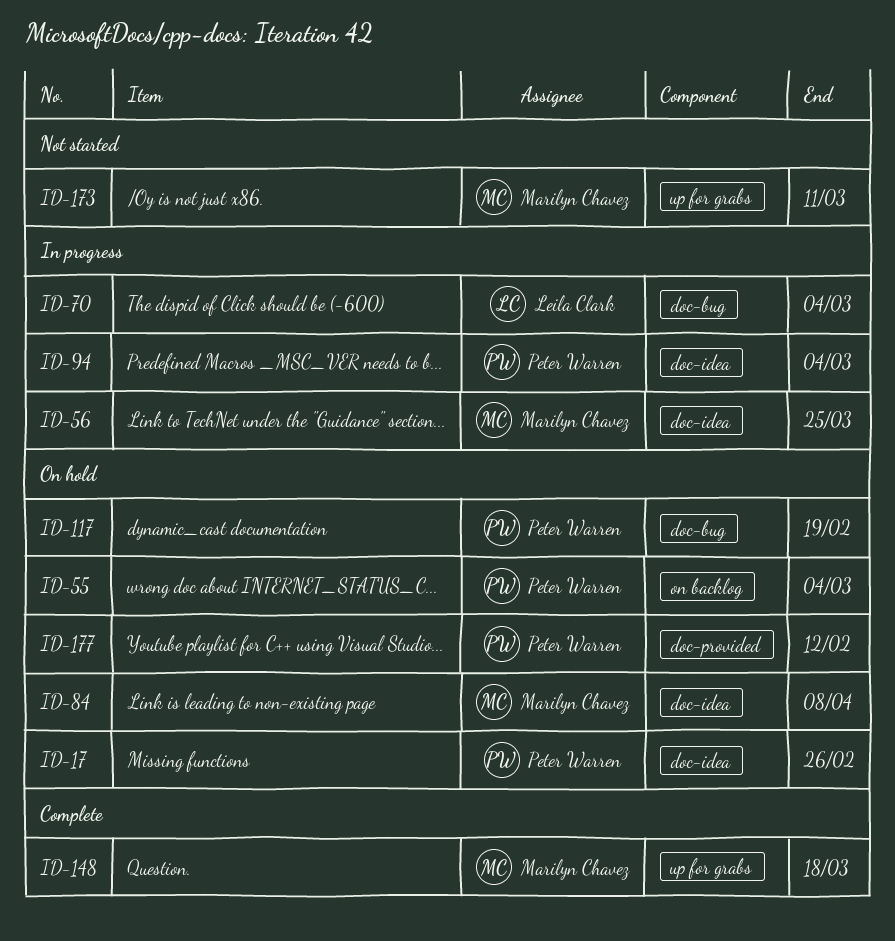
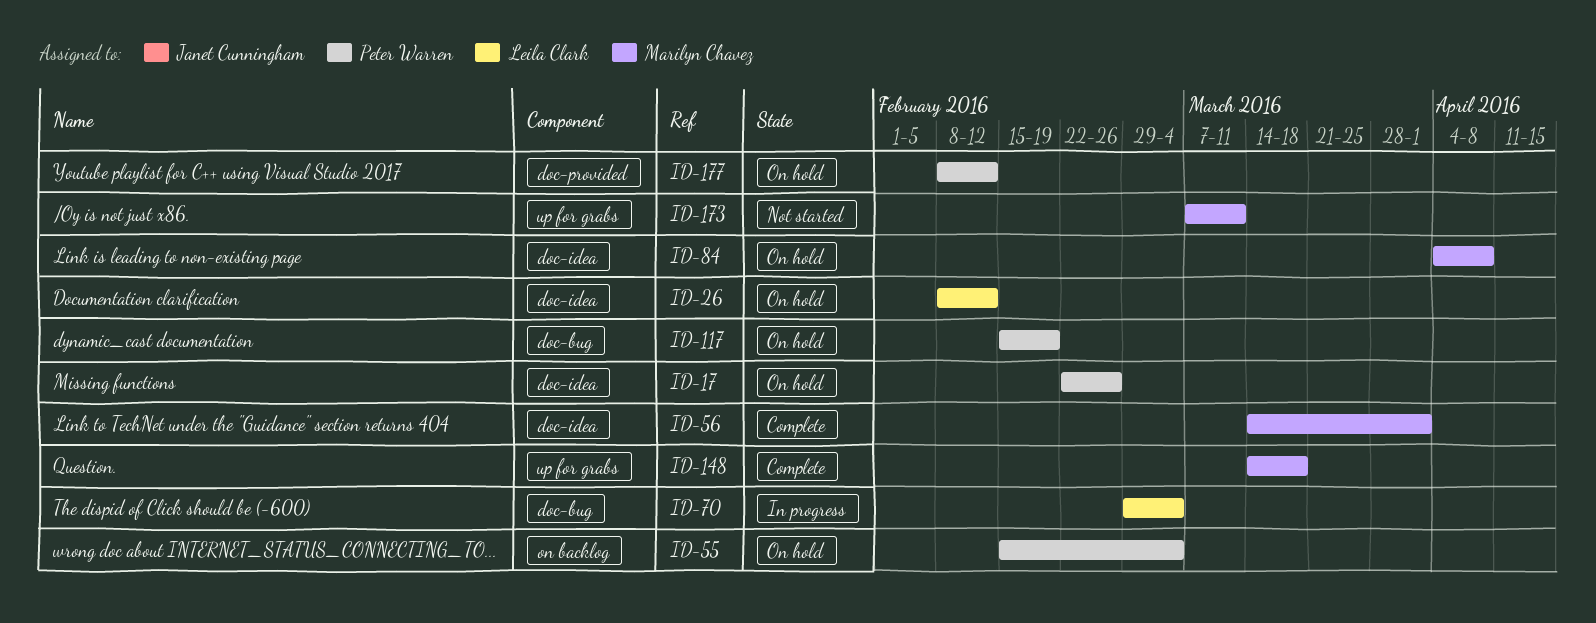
ID-26: none -> present
ID-56, status: In progress -> Complete
ID-56, due: Mar 25 -> Apr 1
ID-94: present -> none

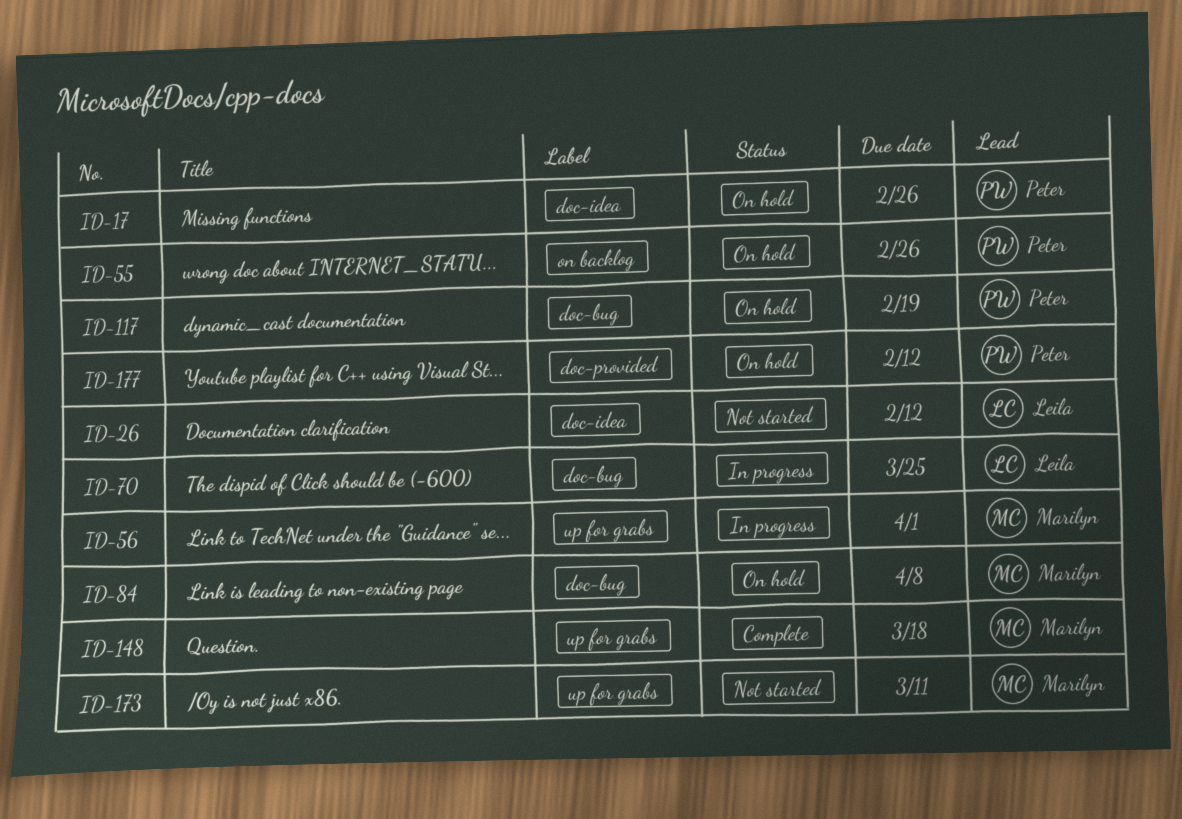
ID-26, status: On hold -> Not started
ID-55, due: Mar 4 -> Feb 26
ID-56, status: Complete -> In progress
ID-56, label: doc-idea -> up for grabs
ID-70, due: Mar 4 -> Mar 25
ID-84, label: doc-idea -> doc-bug

